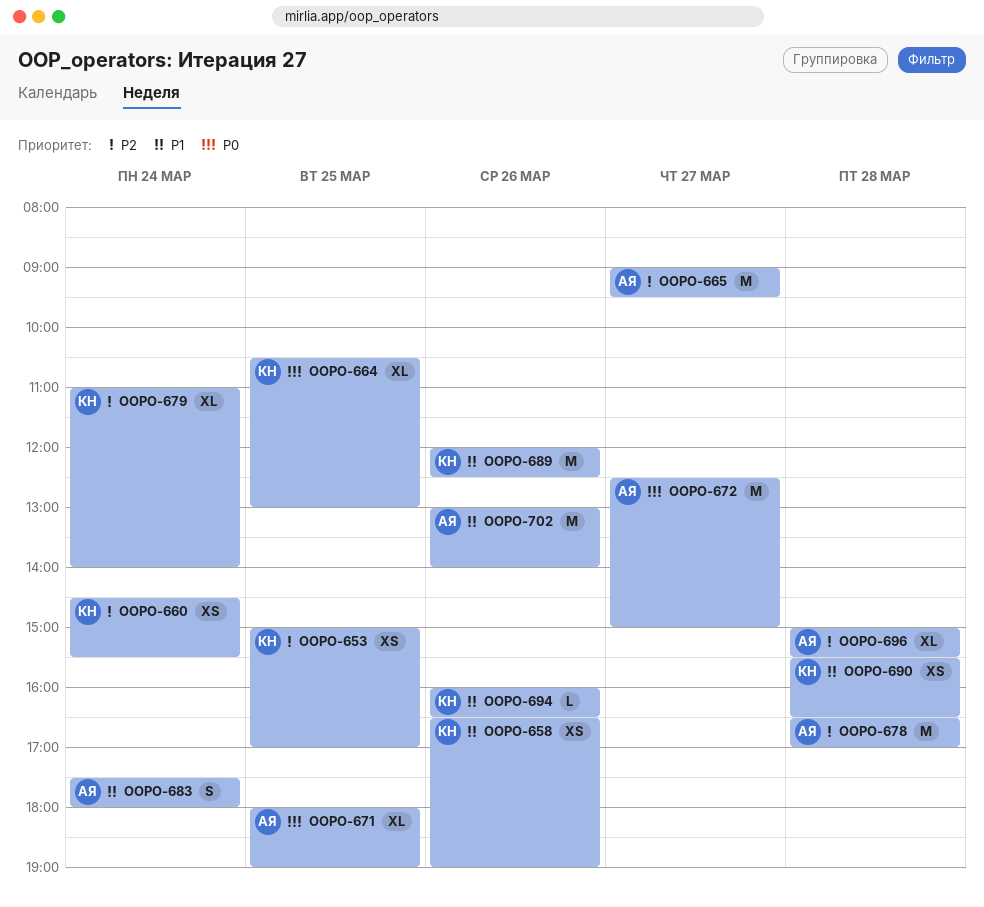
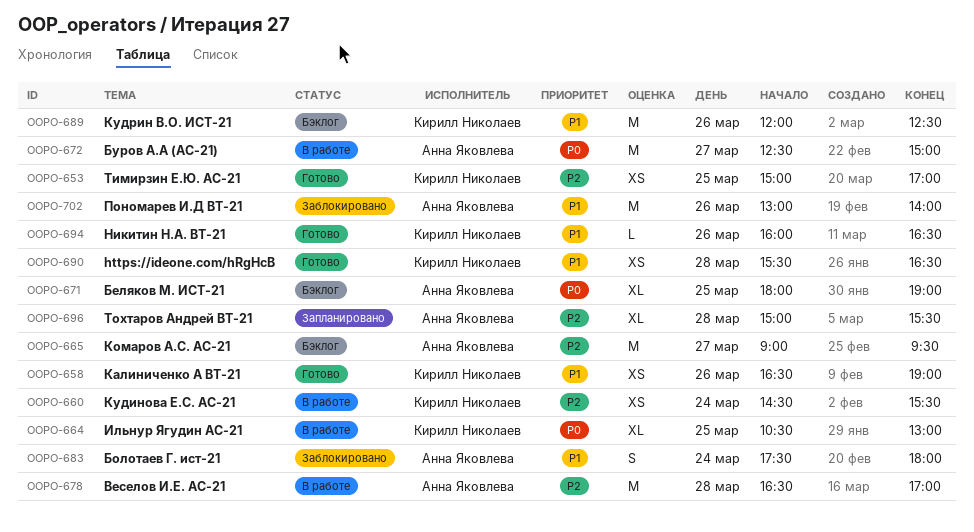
OOPO-679: present -> none

